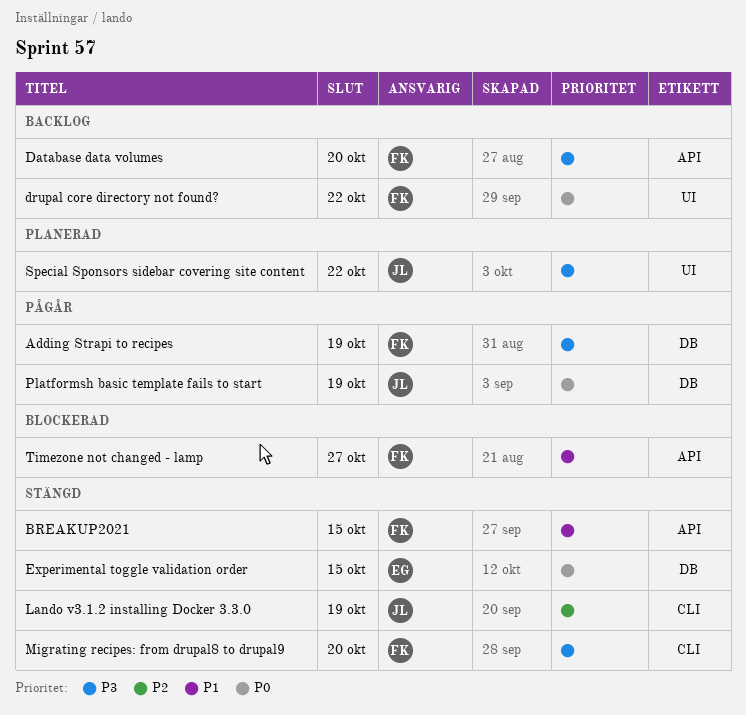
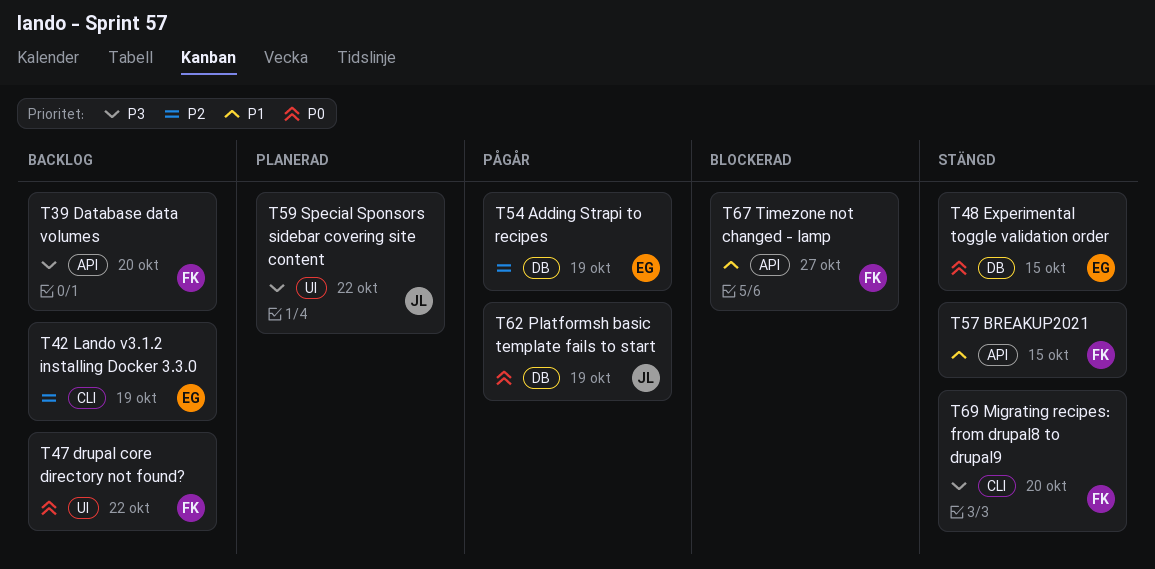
Adding Strapi to recipes, owner: FK -> EG
Adding Strapi to recipes, priority: P3 -> P2
Lando v3.1.2 installing Docker 3.3.0, status: Stängd -> Backlog
Lando v3.1.2 installing Docker 3.3.0, owner: JL -> EG

